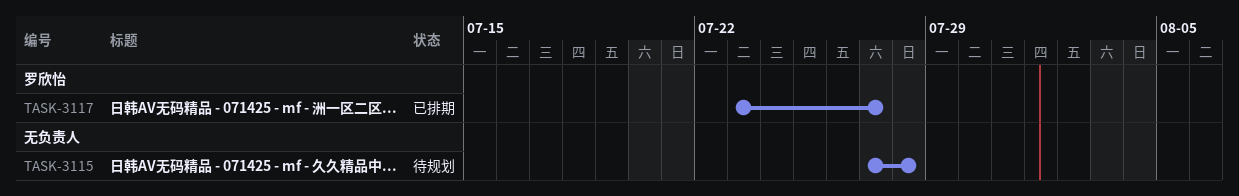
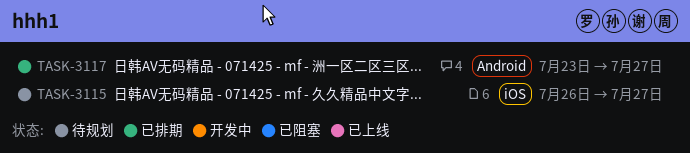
TASK-3115, start: Jul 27 -> Jul 26
TASK-3115, due: Jul 28 -> Jul 27

